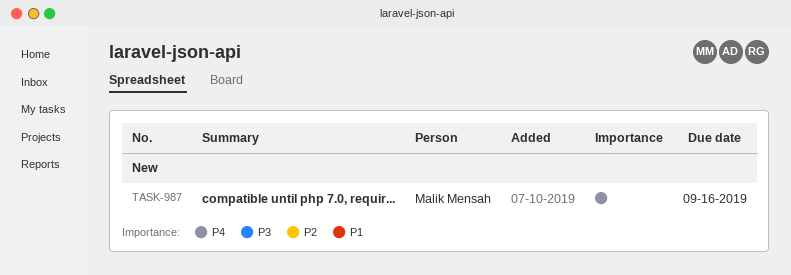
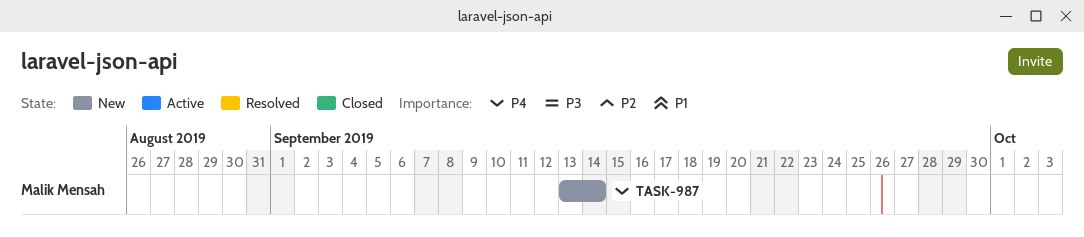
TASK-987, due: Sep 16 -> Sep 14

